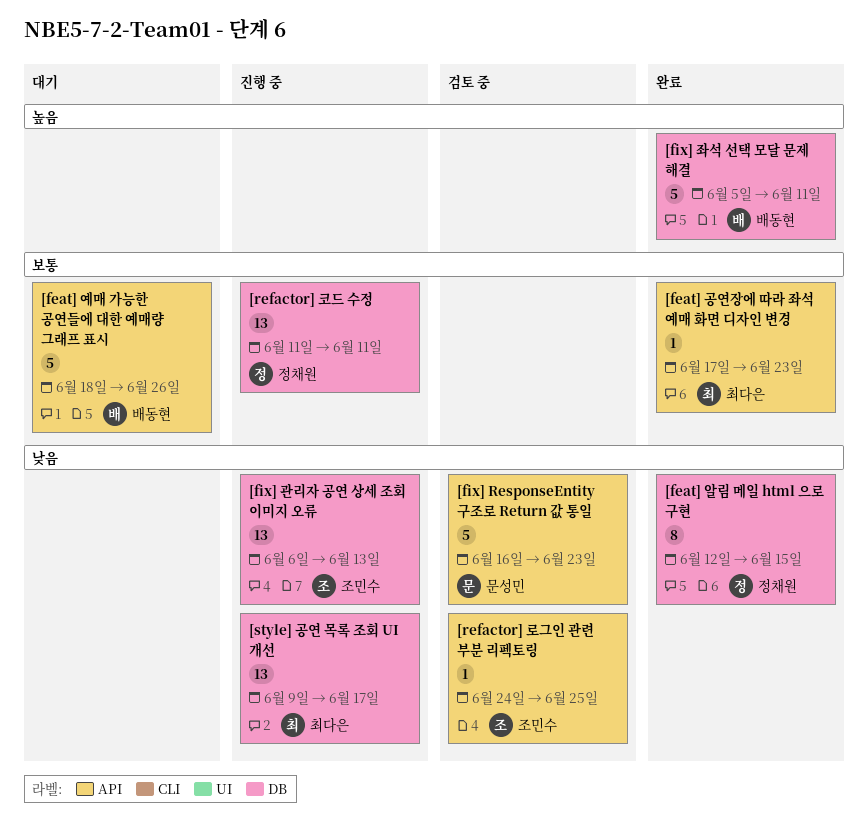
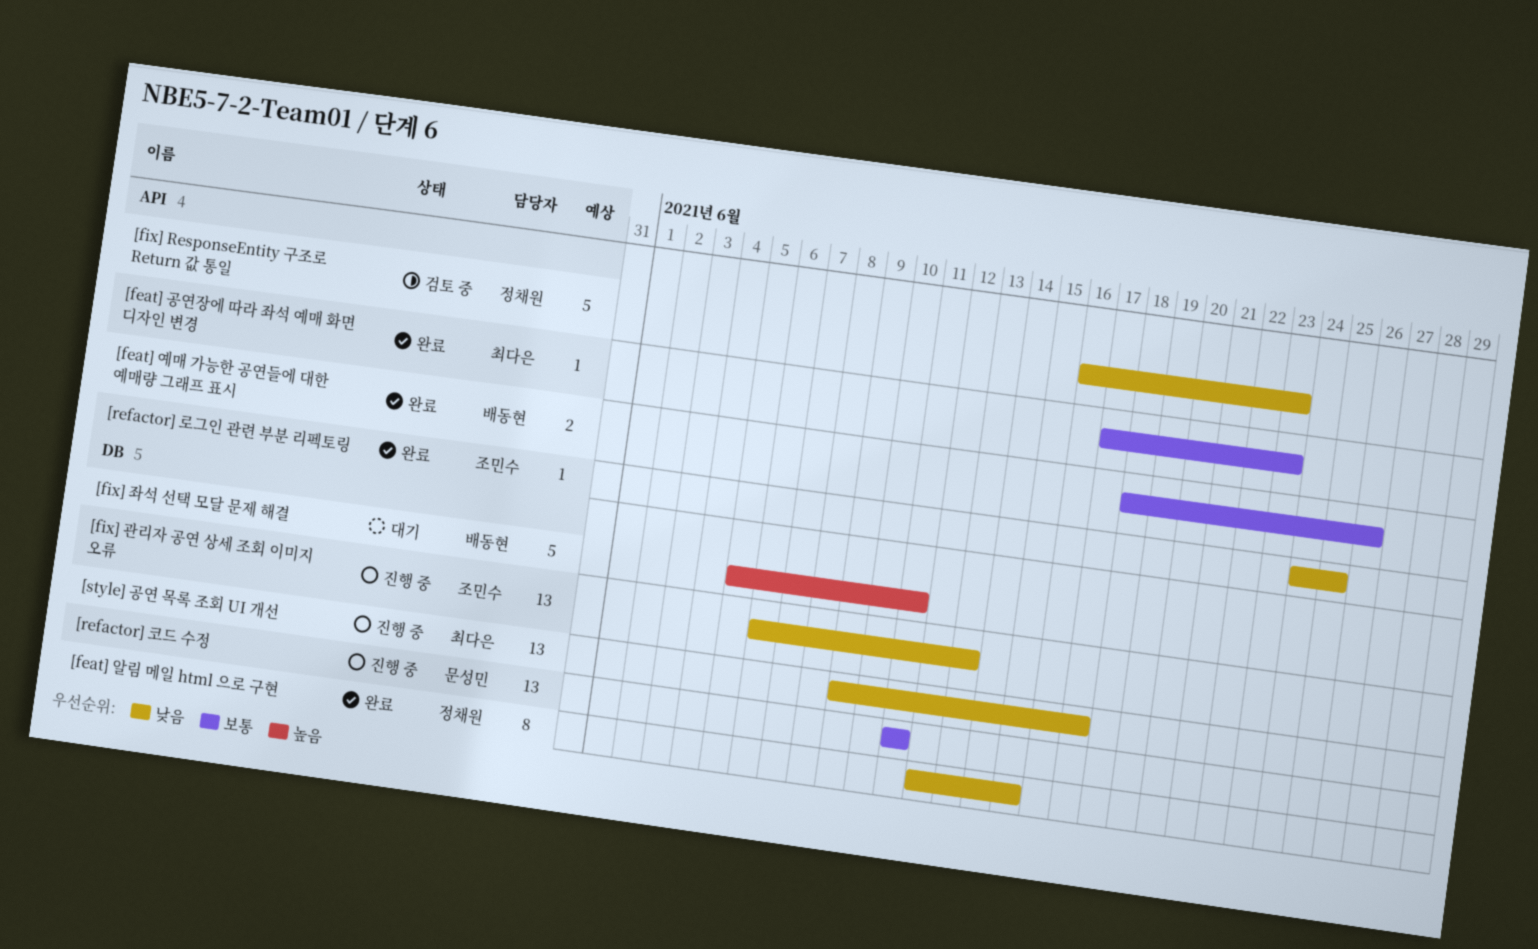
[feat] 예매 가능한 공연들에 대한 예매량 그래프 표시, status: 대기 -> 완료
[feat] 예매 가능한 공연들에 대한 예매량 그래프 표시, estimate: 5 -> 2
[fix] ResponseEntity 구조로 Return 값 통일, owner: 문성민 -> 정채원
[fix] 좌석 선택 모달 문제 해결, status: 완료 -> 대기
[refactor] 로그인 관련 부분 리펙토링, status: 검토 중 -> 완료
[refactor] 코드 수정, owner: 정채원 -> 문성민

